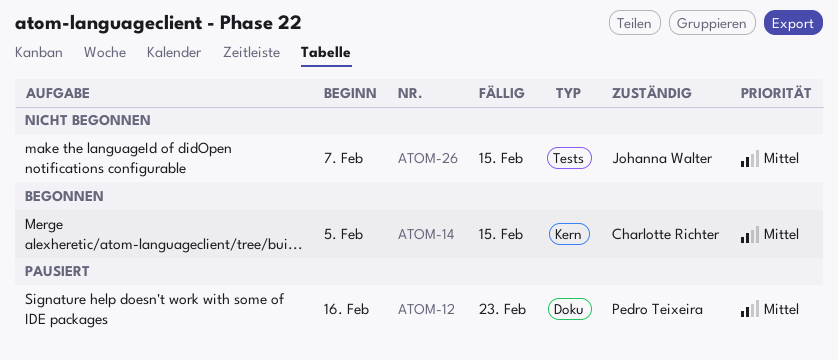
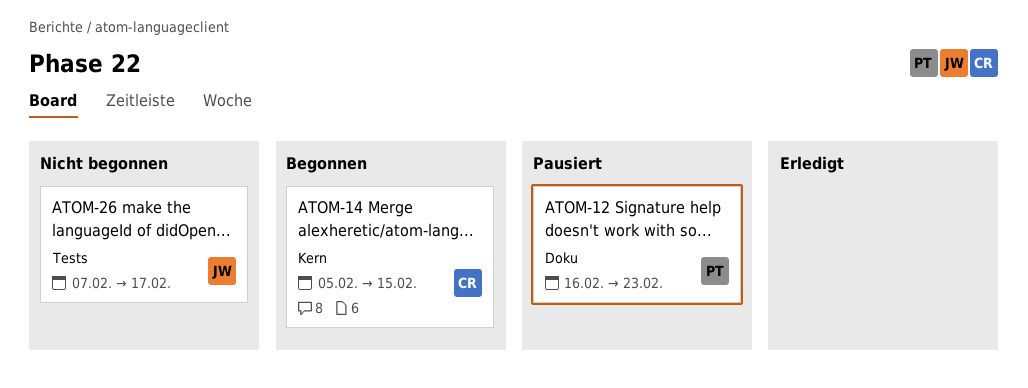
ATOM-26, due: Feb 15 -> Feb 17

